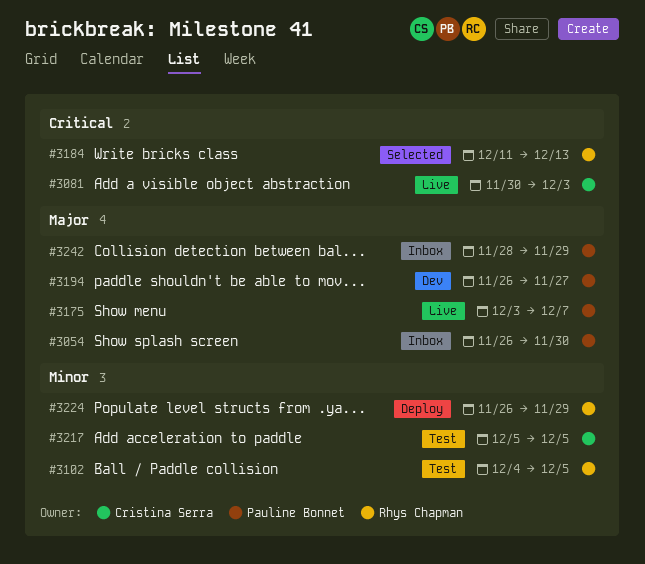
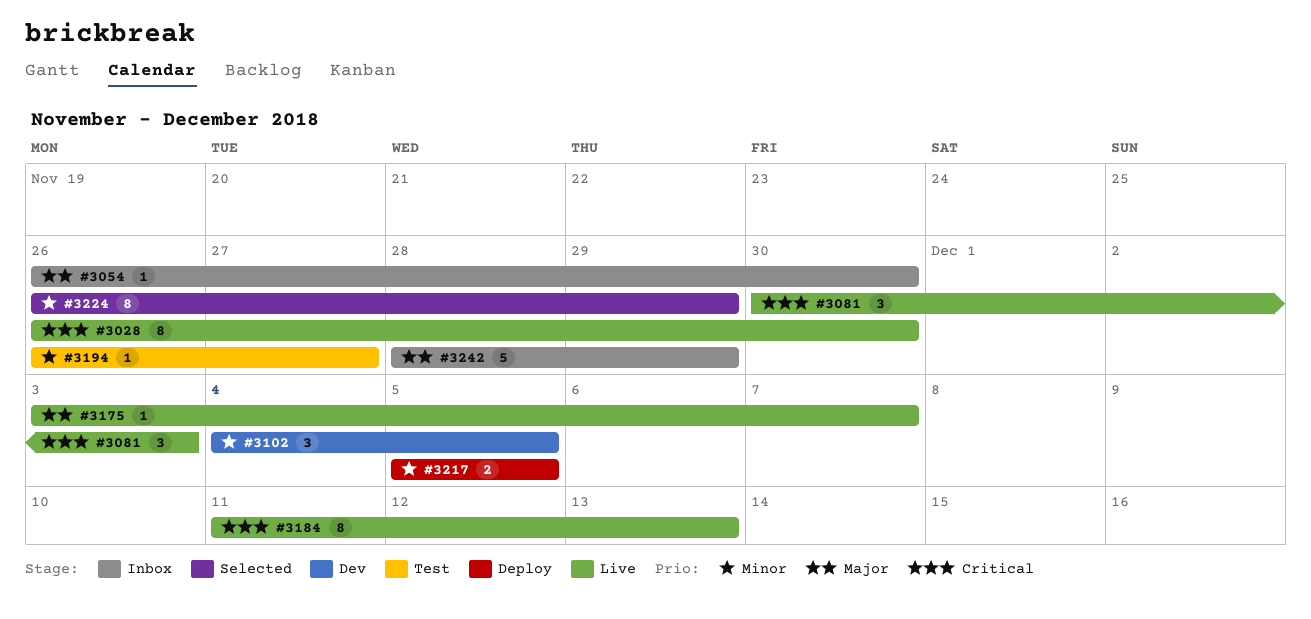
#3028: none -> present
#3102, status: Test -> Dev
#3184, status: Selected -> Live
#3194, status: Dev -> Test
#3194, priority: Major -> Minor
#3217, status: Test -> Deploy
#3224, status: Deploy -> Selected

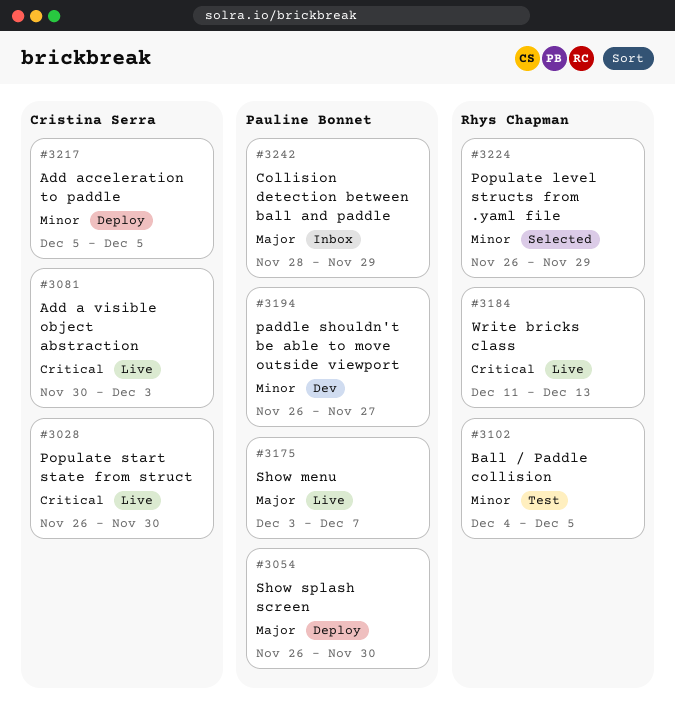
#3054, status: Inbox -> Deploy
#3102, status: Dev -> Test
#3194, status: Test -> Dev

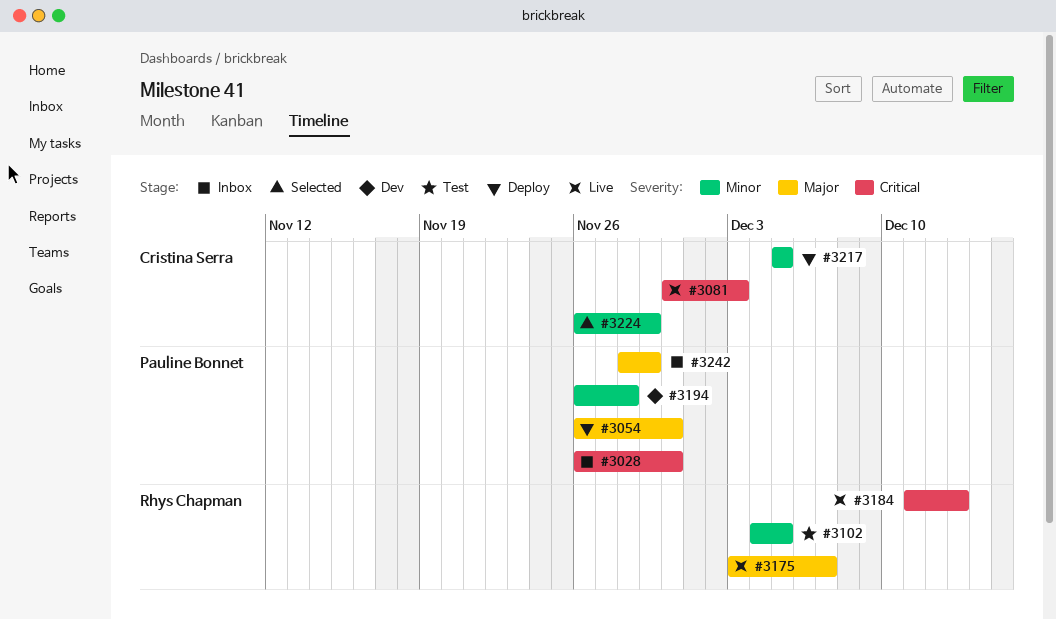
#3028, status: Live -> Inbox
#3028, owner: Cristina Serra -> Pauline Bonnet
#3175, owner: Pauline Bonnet -> Rhys Chapman
#3194, due: Nov 27 -> Nov 28
#3224, owner: Rhys Chapman -> Cristina Serra

